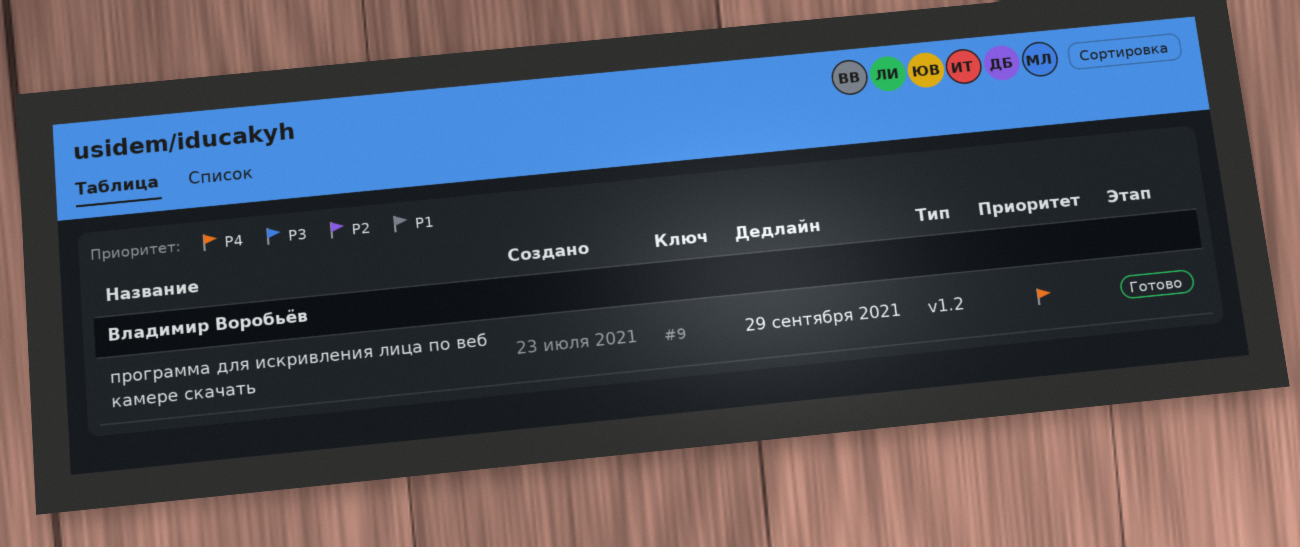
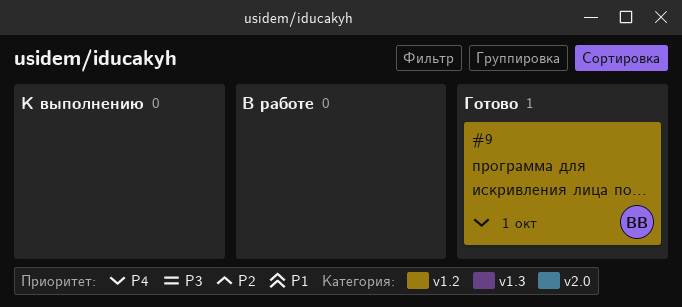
#9, due: Sep 29 -> Oct 1

